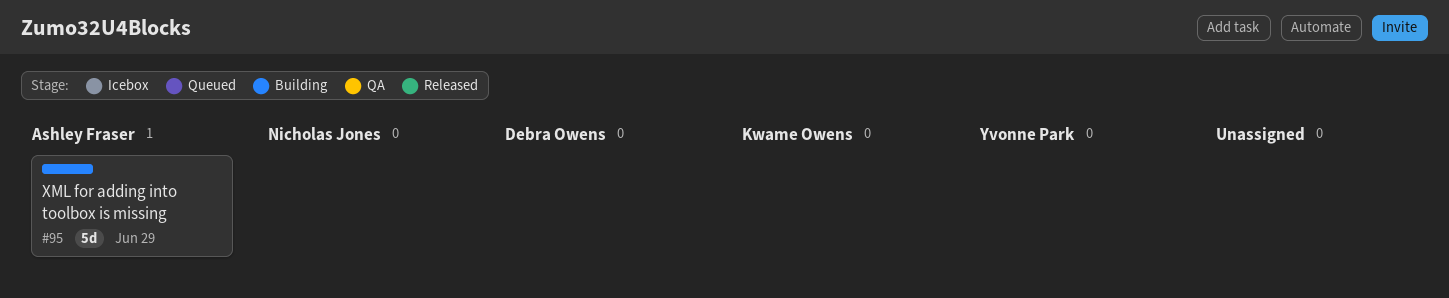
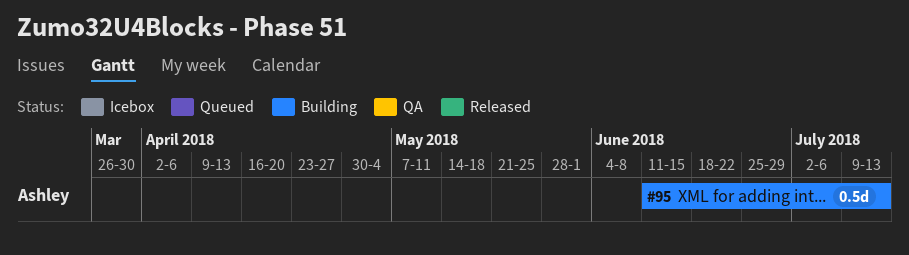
#95, estimate: 5d -> 0.5d
#95, due: Jun 29 -> Jul 13

